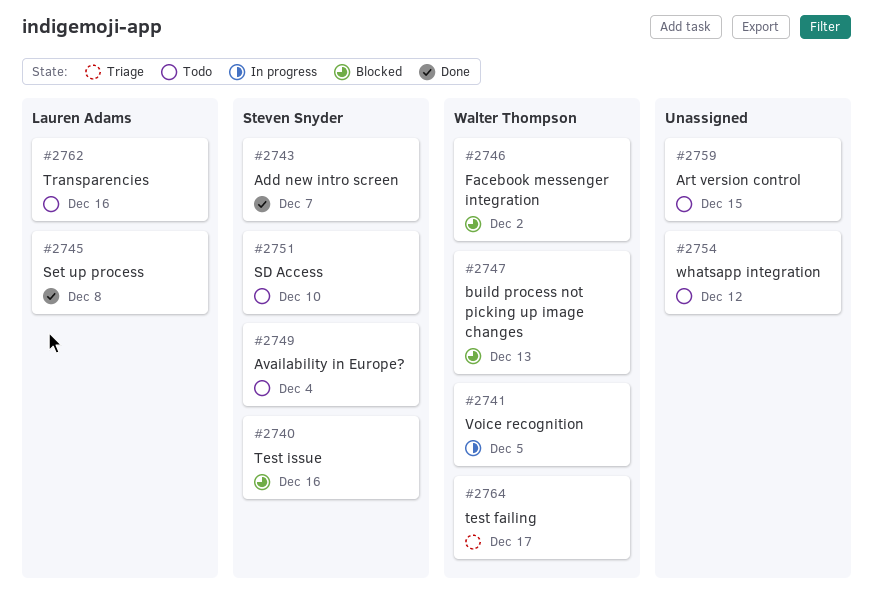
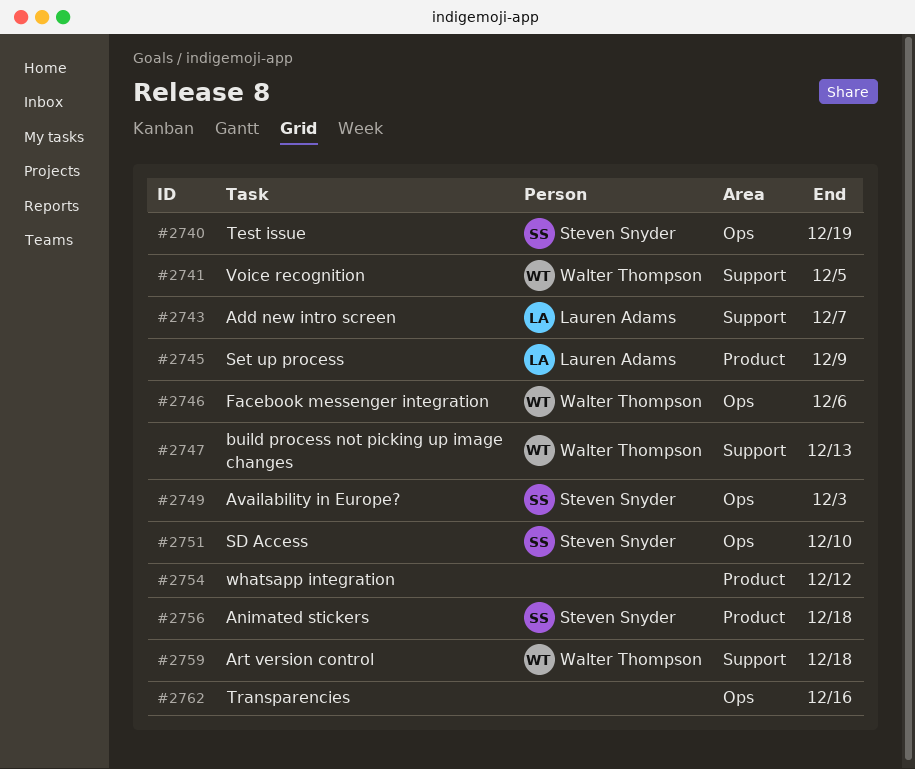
#2740, due: Dec 16 -> Dec 19
#2743, owner: Steven Snyder -> Lauren Adams
#2745, due: Dec 8 -> Dec 9
#2746, due: Dec 2 -> Dec 6
#2749, due: Dec 4 -> Dec 3
#2756: none -> present
#2759, owner: none -> Walter Thompson
#2759, due: Dec 15 -> Dec 18
#2762, owner: Lauren Adams -> none
#2764: present -> none

